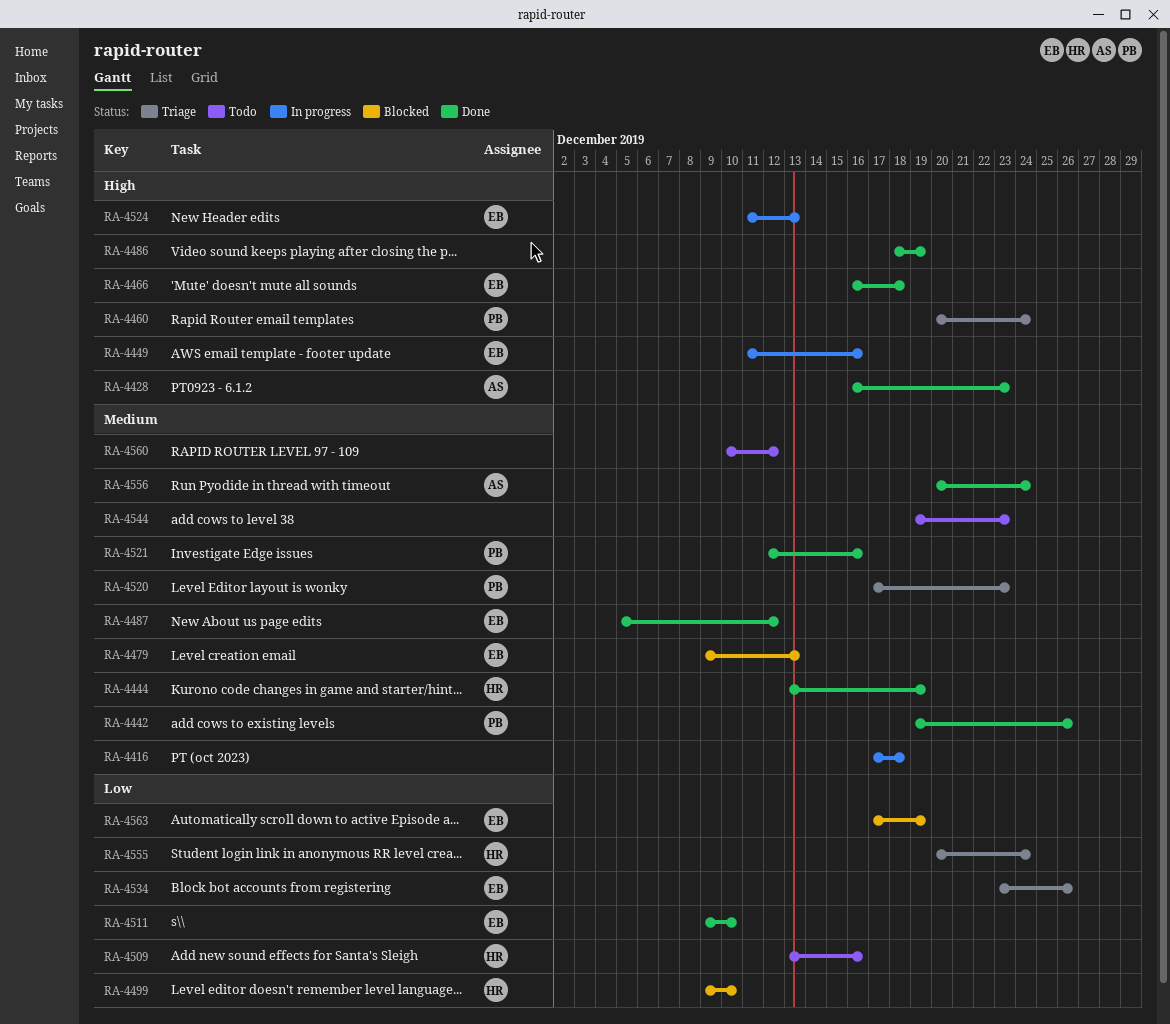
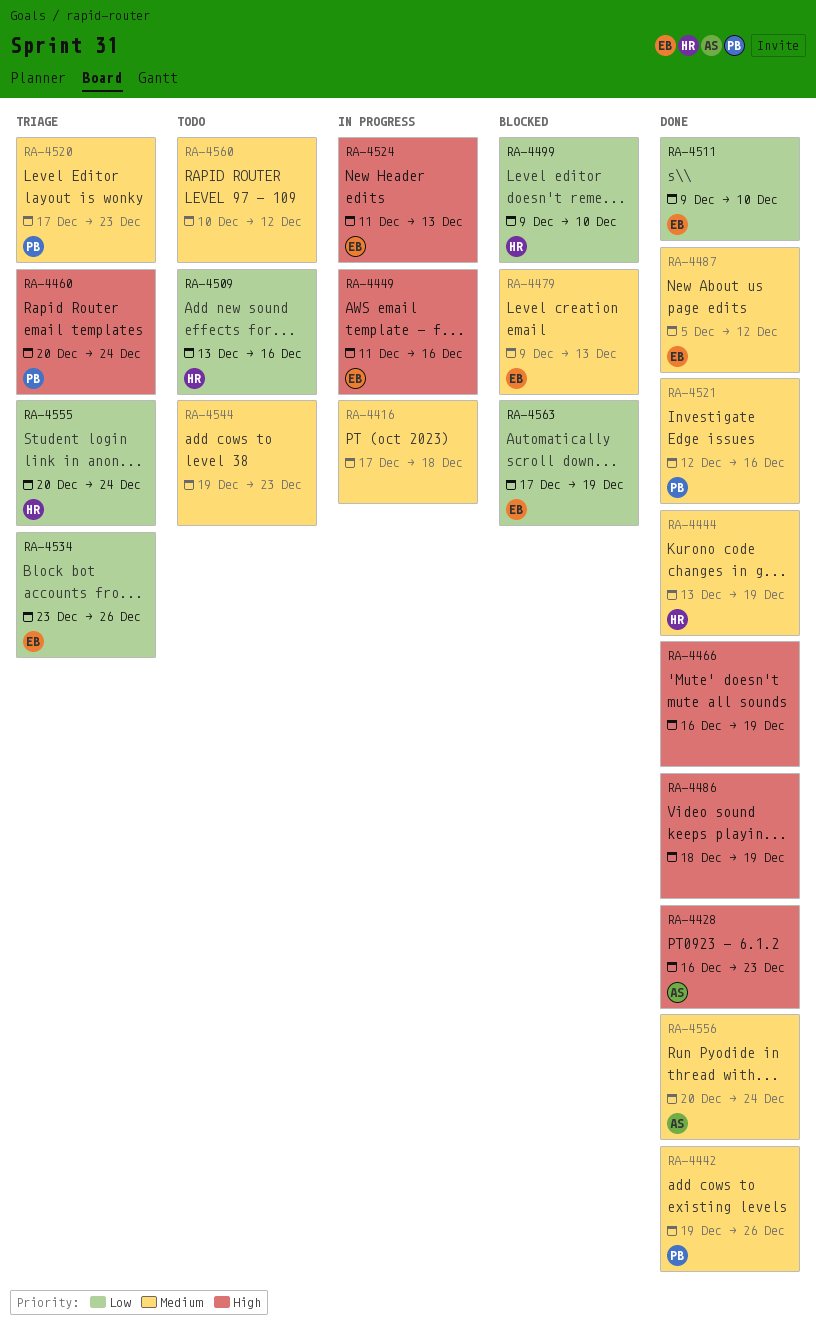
RA-4466, owner: EB -> none
RA-4466, due: Dec 18 -> Dec 19

